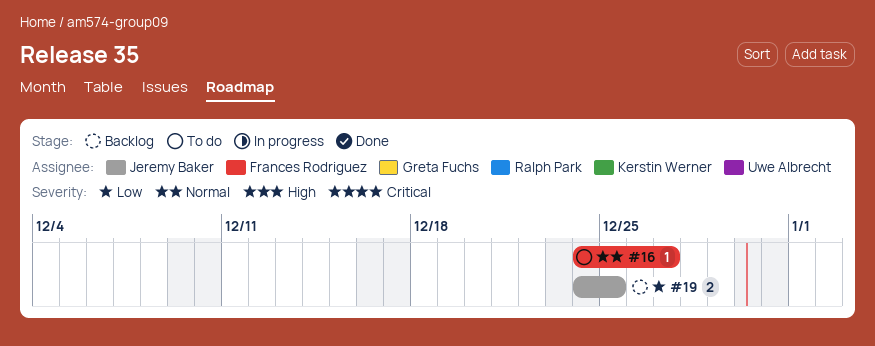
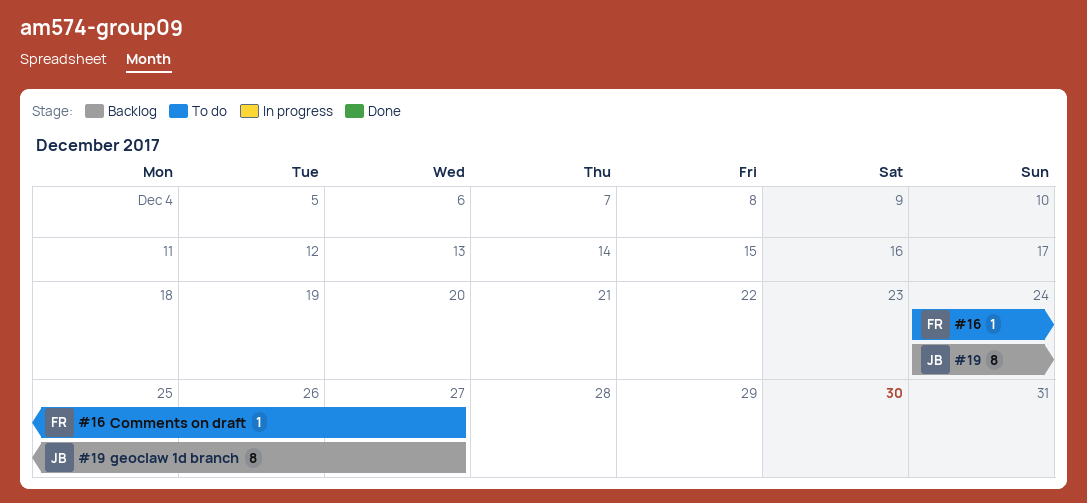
#19, estimate: 2 -> 8
#19, due: Dec 25 -> Dec 27

